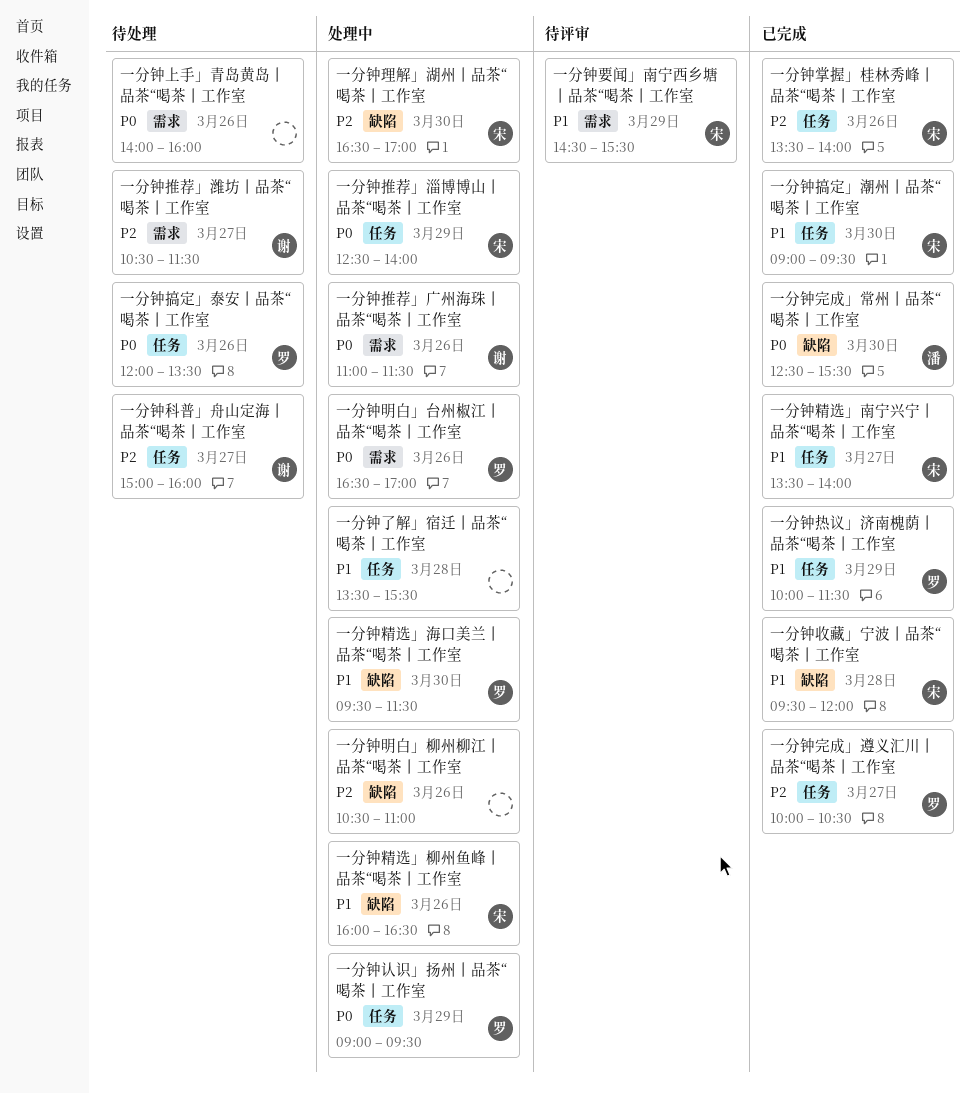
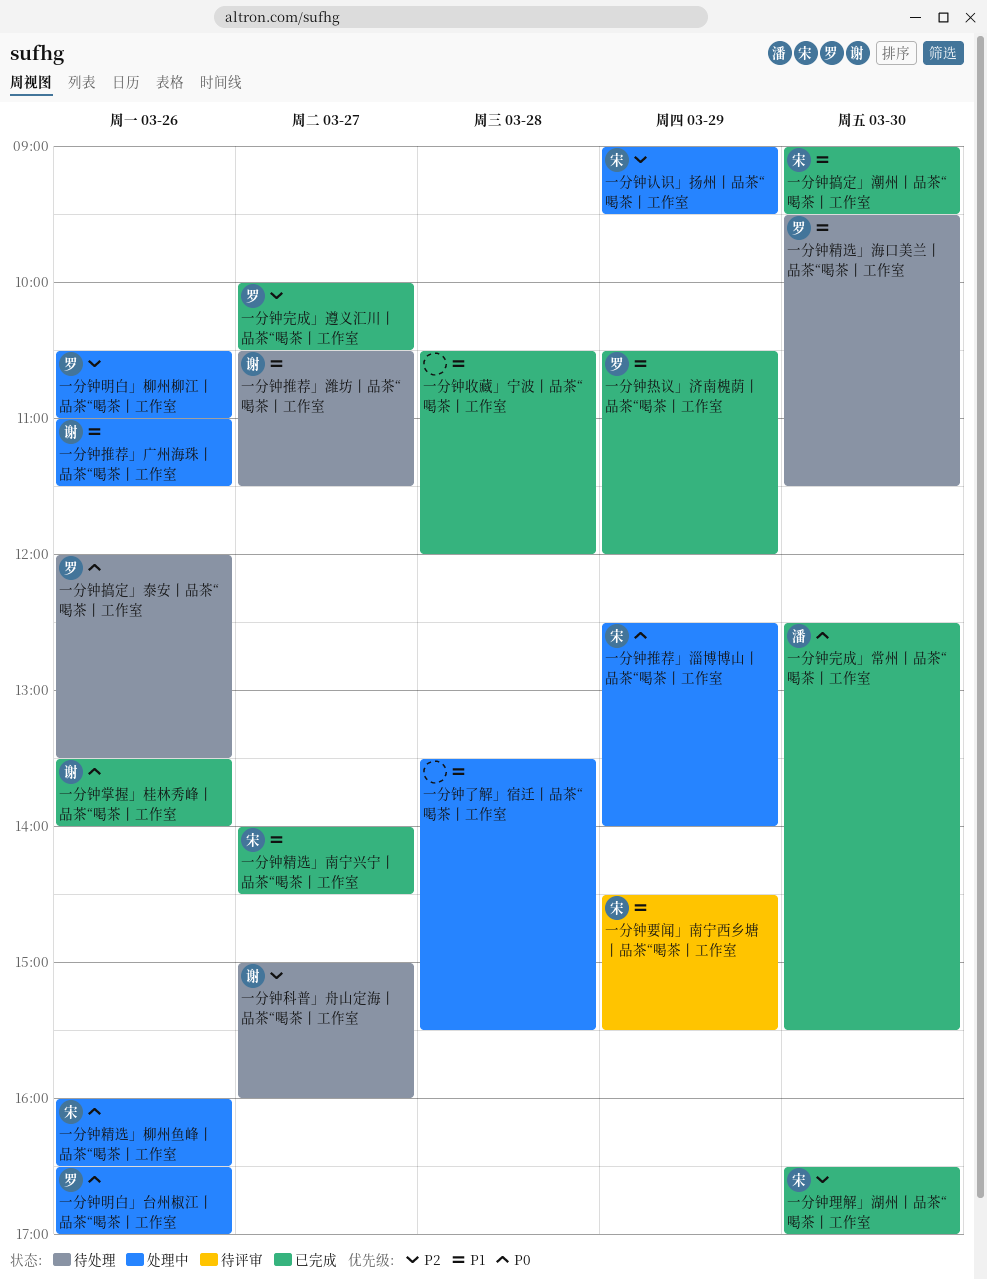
一分钟上手」青岛黄岛丨品茶“喝茶丨工作室: present -> none
一分钟掌握」桂林秀峰丨品茶“喝茶丨工作室, owner: 宋 -> 谢
一分钟掌握」桂林秀峰丨品茶“喝茶丨工作室, priority: P2 -> P0
一分钟推荐」广州海珠丨品茶“喝茶丨工作室, priority: P0 -> P1
一分钟推荐」潍坊丨品茶“喝茶丨工作室, priority: P2 -> P1
一分钟收藏」宁波丨品茶“喝茶丨工作室, owner: 宋 -> none
一分钟收藏」宁波丨品茶“喝茶丨工作室, begins: 09:30 -> 10:30
一分钟明白」柳州柳江丨品茶“喝茶丨工作室, owner: none -> 罗
一分钟热议」济南槐荫丨品茶“喝茶丨工作室, begins: 10:00 -> 10:30
一分钟热议」济南槐荫丨品茶“喝茶丨工作室, ends: 11:30 -> 12:00
一分钟理解」湖州丨品茶“喝茶丨工作室, status: 处理中 -> 已完成
一分钟精选」南宁兴宁丨品茶“喝茶丨工作室, begins: 13:30 -> 14:00
一分钟精选」南宁兴宁丨品茶“喝茶丨工作室, ends: 14:00 -> 14:30
一分钟精选」柳州鱼峰丨品茶“喝茶丨工作室, priority: P1 -> P0
一分钟精选」海口美兰丨品茶“喝茶丨工作室, status: 处理中 -> 待处理
一分钟认识」扬州丨品茶“喝茶丨工作室, owner: 罗 -> 宋
一分钟认识」扬州丨品茶“喝茶丨工作室, priority: P0 -> P2

